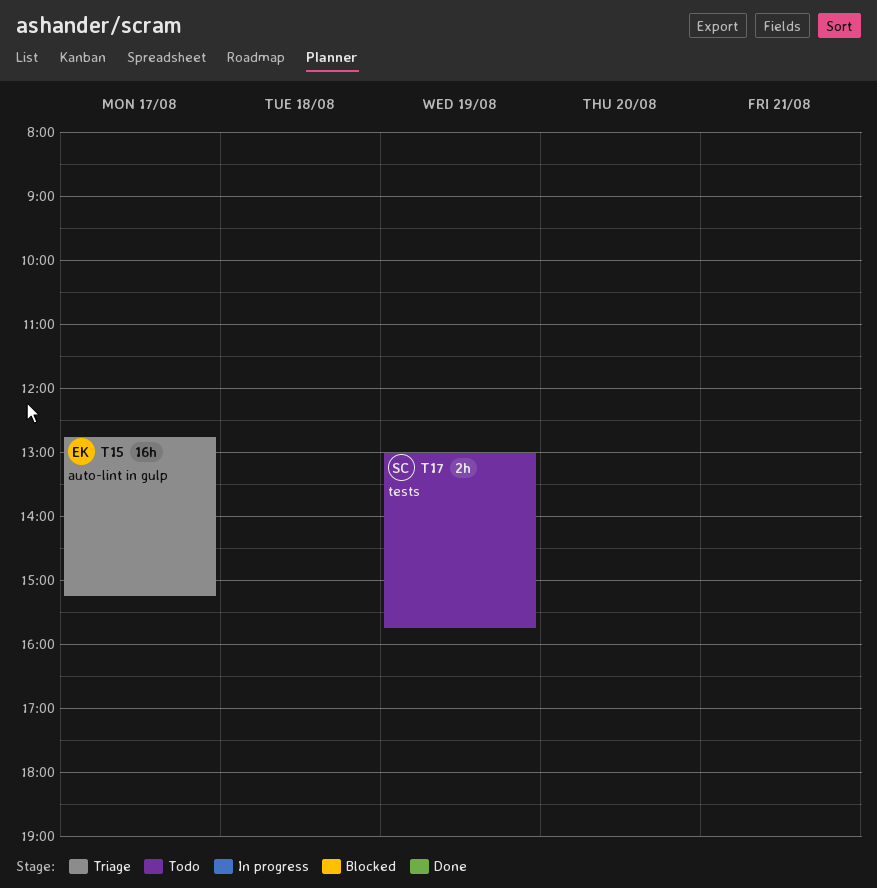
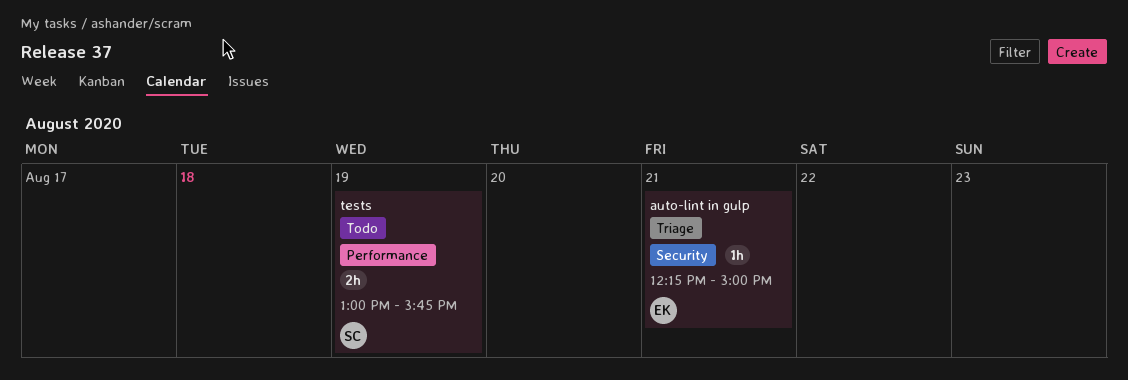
auto-lint in gulp, estimate: 16h -> 1h
auto-lint in gulp, day: Aug 17 -> Aug 21
auto-lint in gulp, begins: 12:45 -> 12:15
auto-lint in gulp, ends: 15:15 -> 15:00

